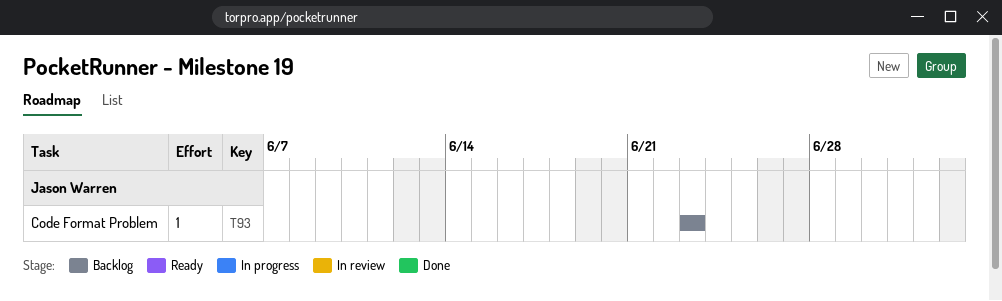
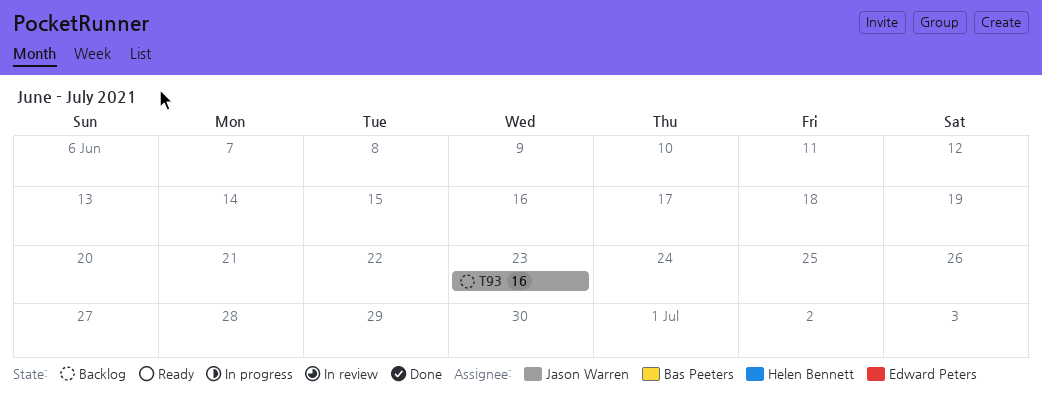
T93, estimate: 1 -> 16

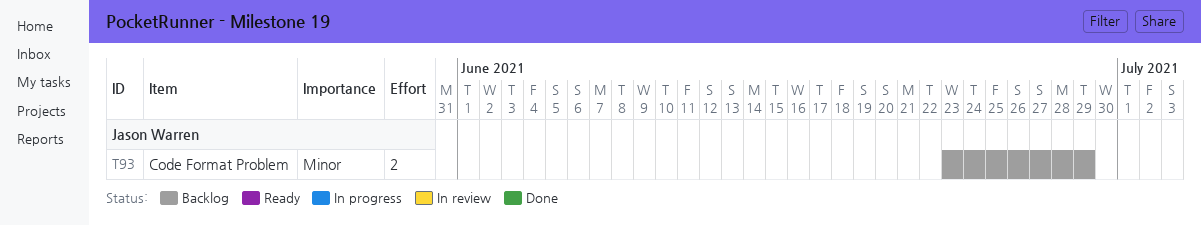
T93, estimate: 16 -> 2
T93, due: Jun 23 -> Jun 29

